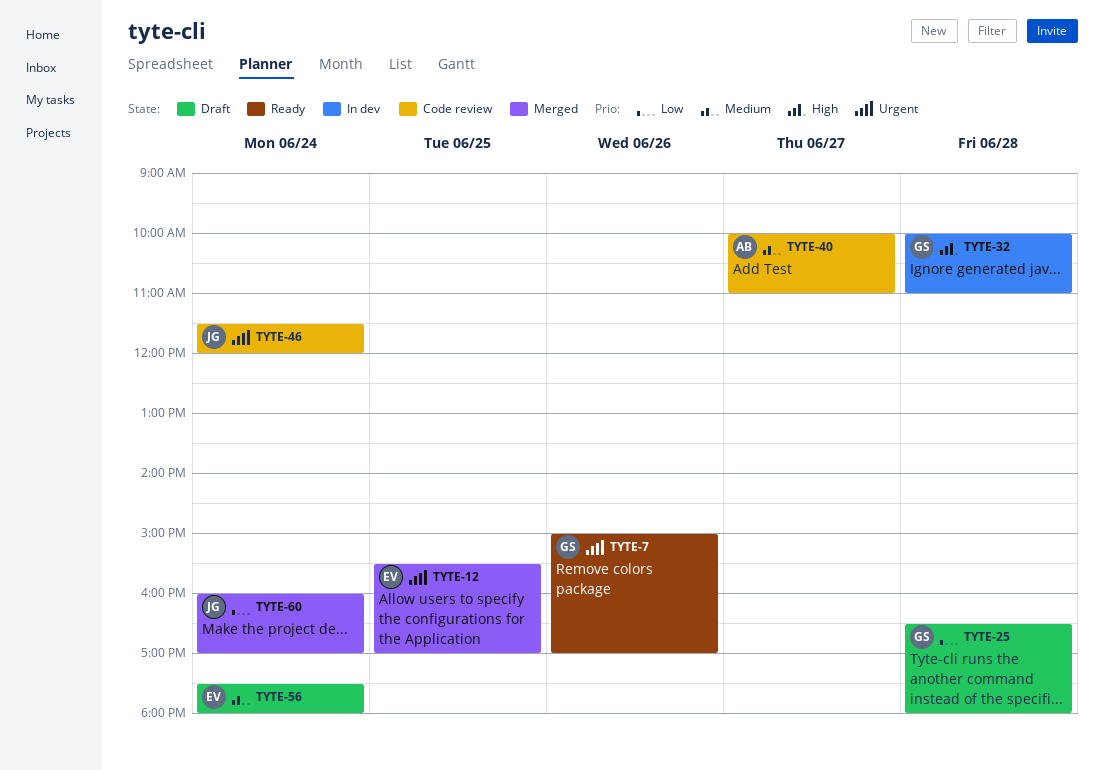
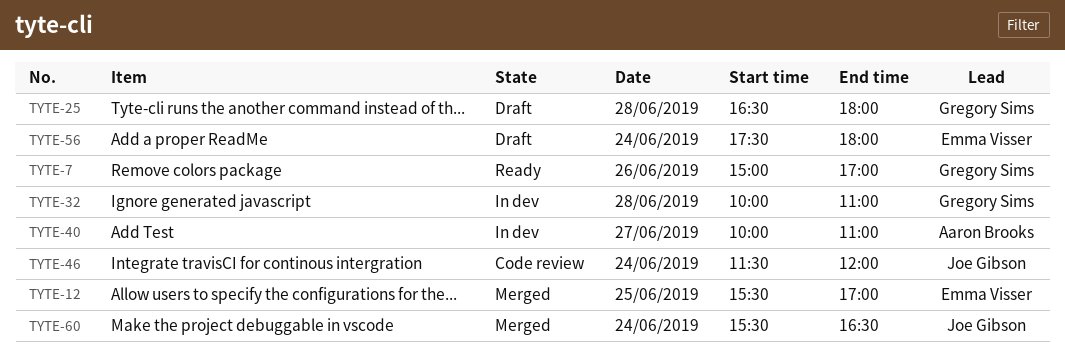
TYTE-40, status: Code review -> In dev
TYTE-60, begins: 16:00 -> 15:30
TYTE-60, ends: 17:00 -> 16:30

